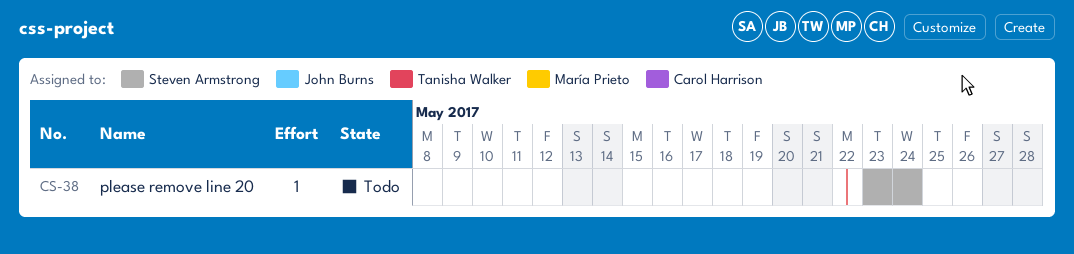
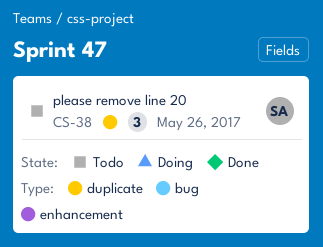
CS-38, estimate: 1 -> 3
CS-38, due: May 24 -> May 26

